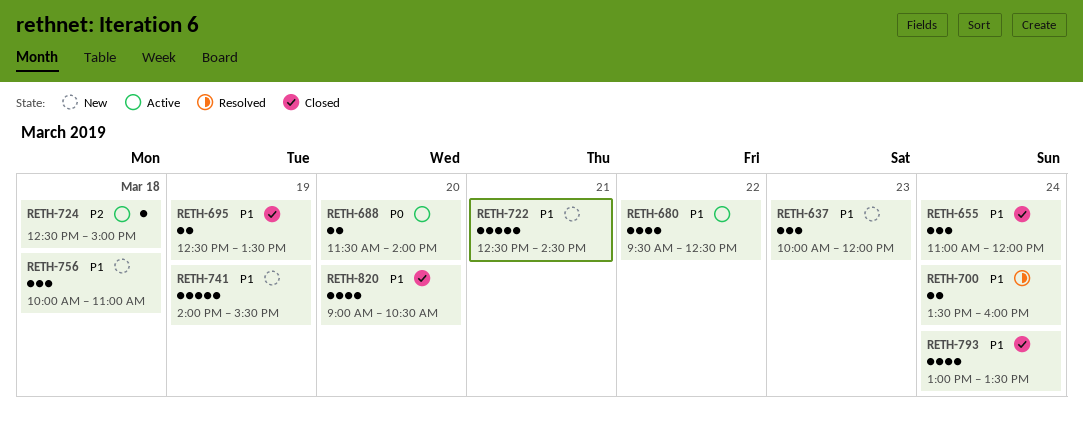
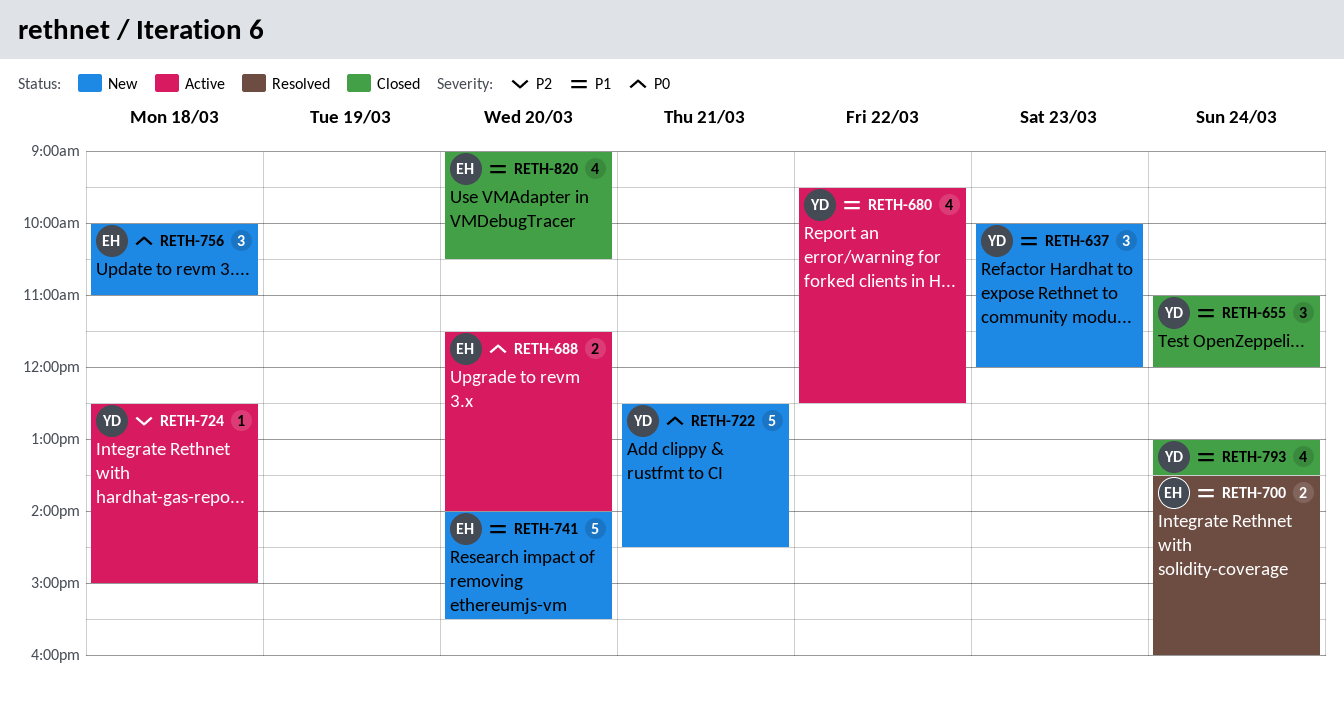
RETH-695: present -> none
RETH-722, priority: P1 -> P0
RETH-741, day: Mar 19 -> Mar 20
RETH-756, priority: P1 -> P0

